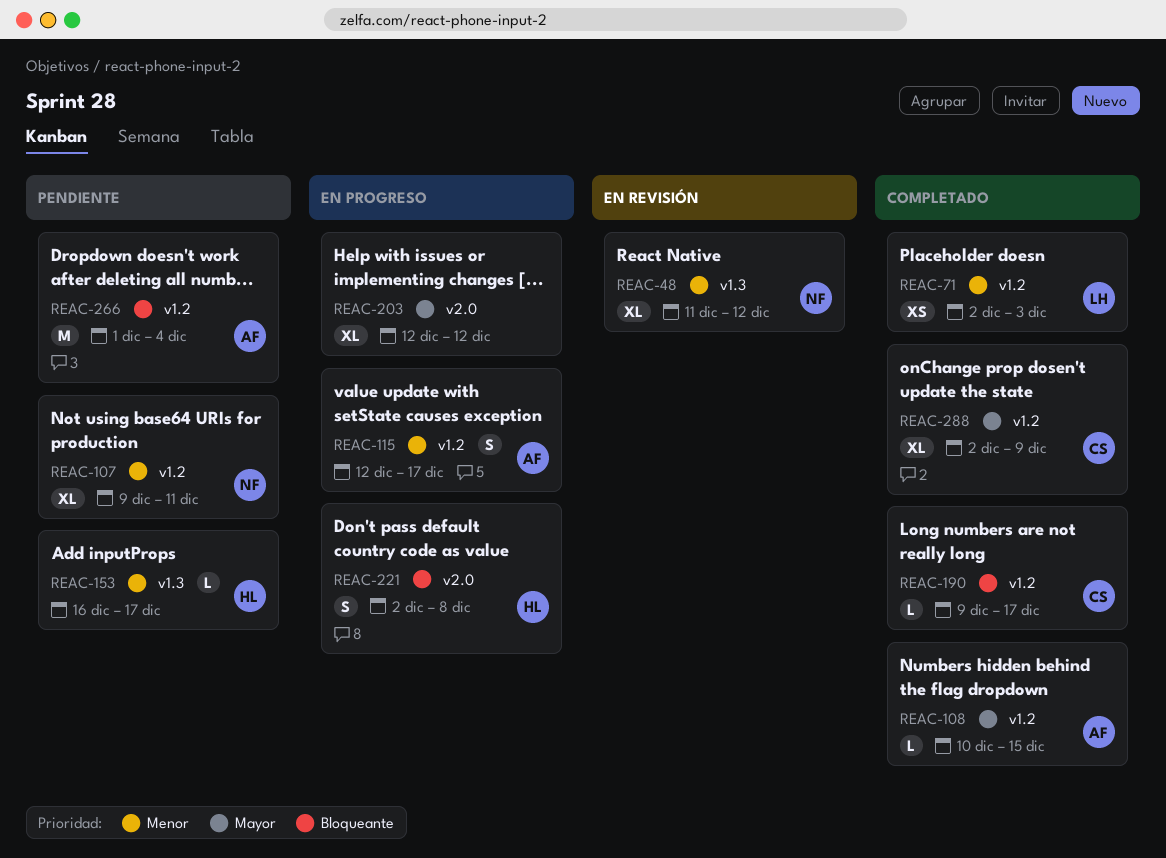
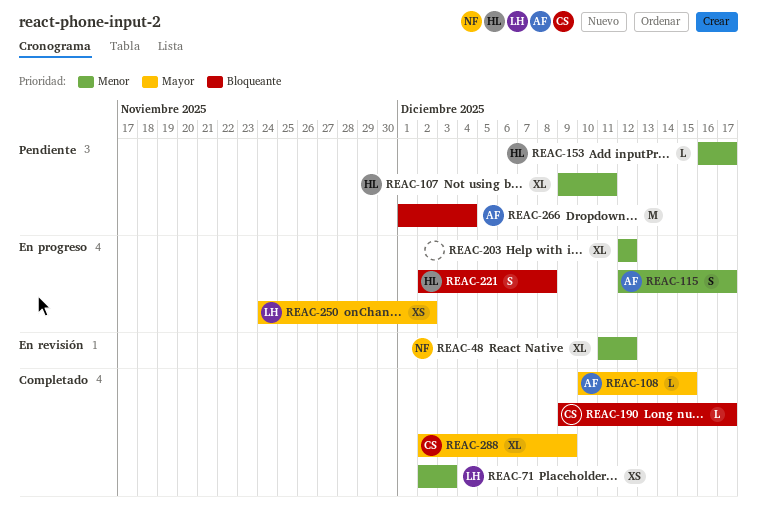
REAC-107, owner: NF -> HL
REAC-203, priority: Mayor -> Menor
REAC-250: none -> present

